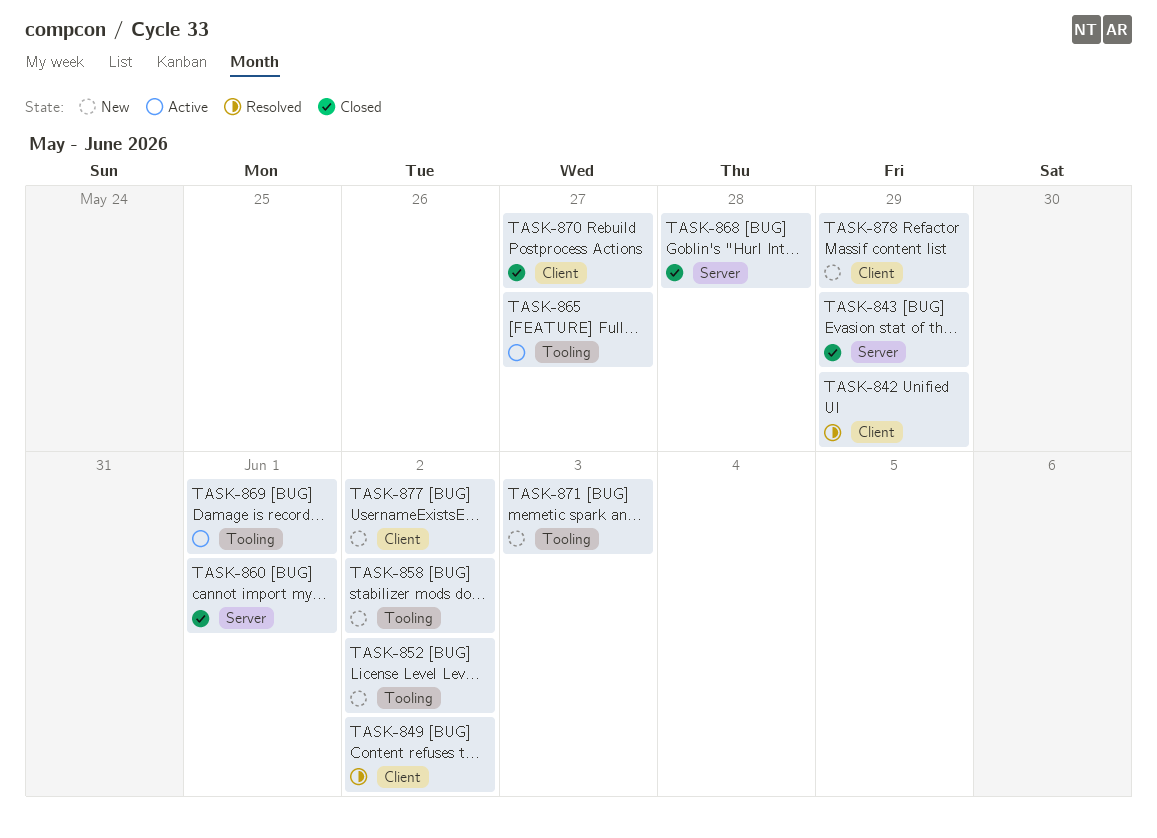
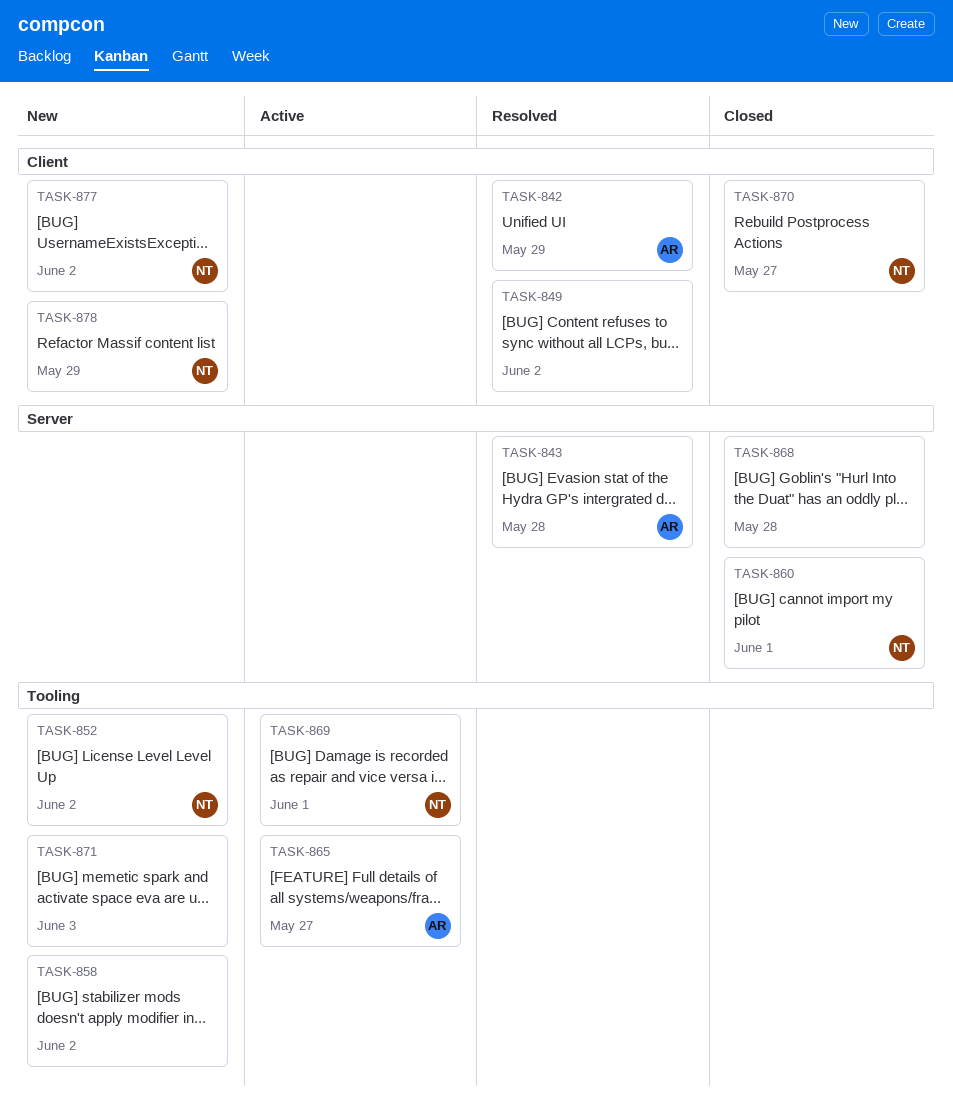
TASK-843, status: Closed -> Resolved
TASK-843, due: May 29 -> May 28

